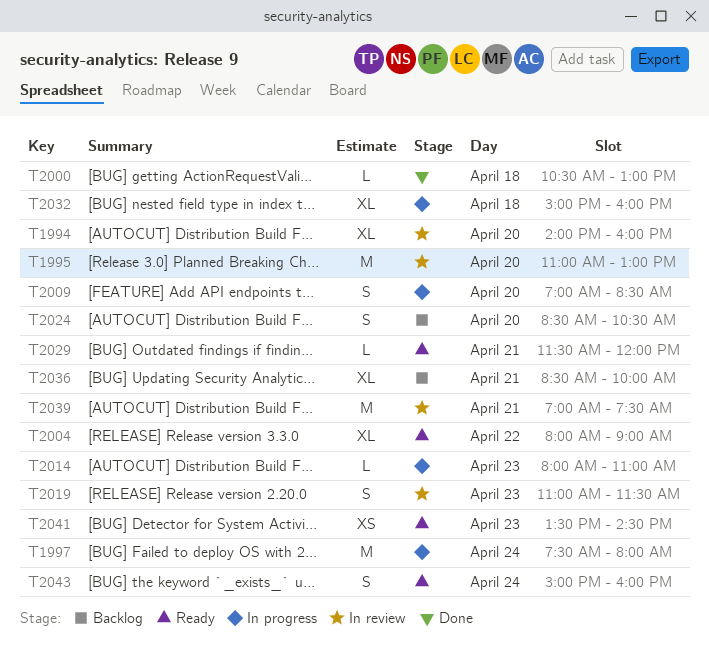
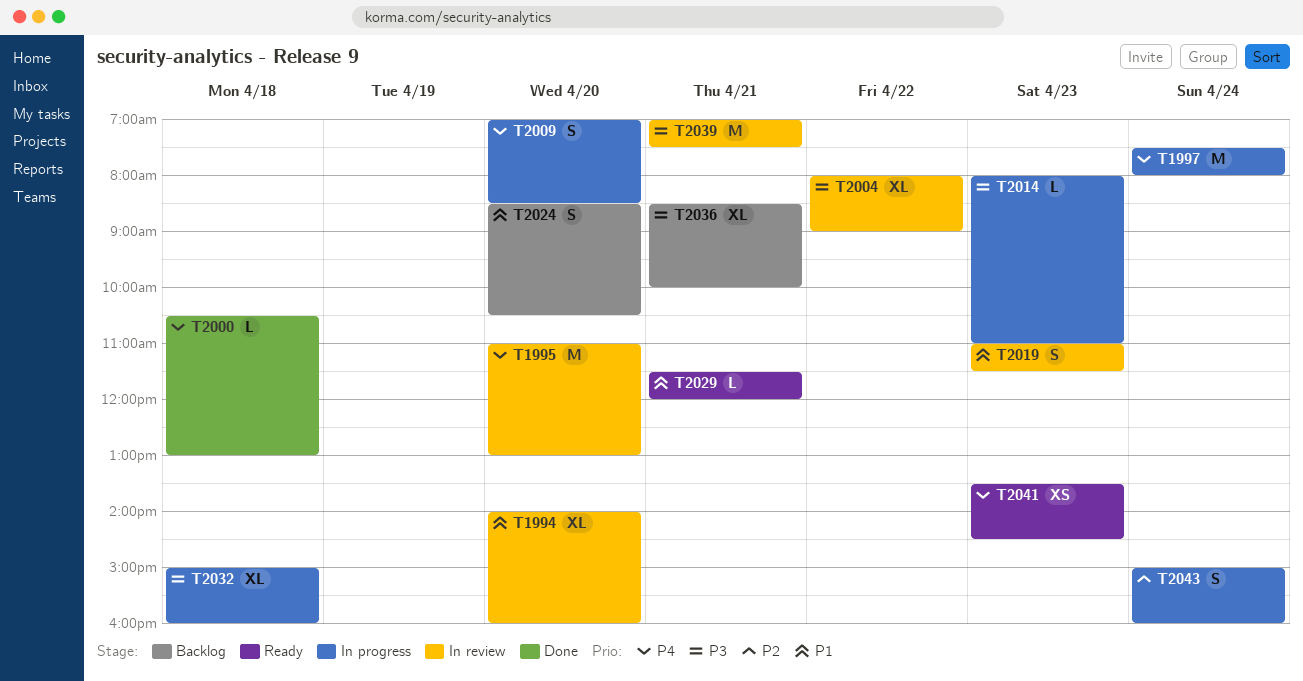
T2004, status: Ready -> In review
T2043, status: Ready -> In progress

